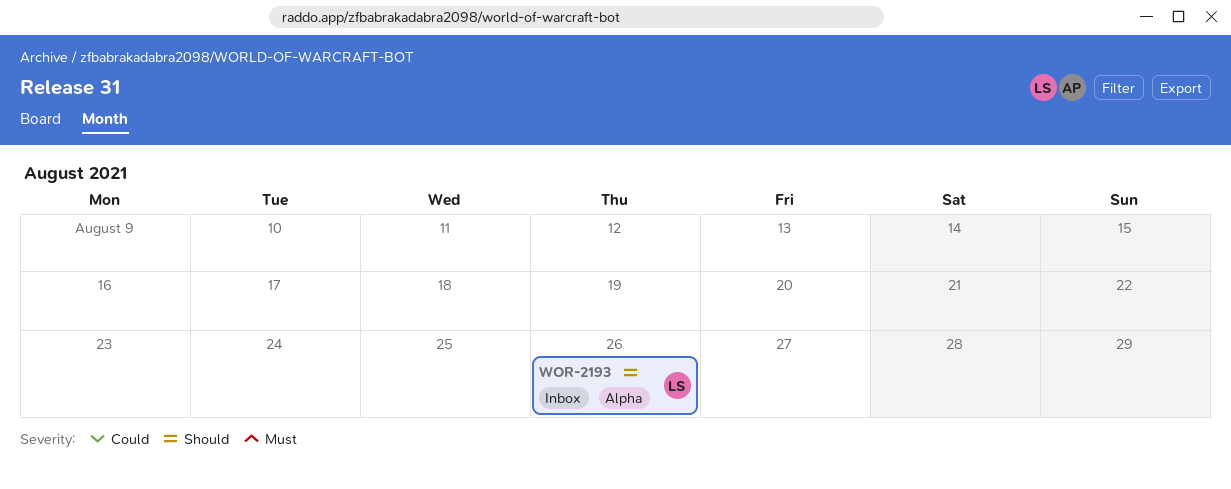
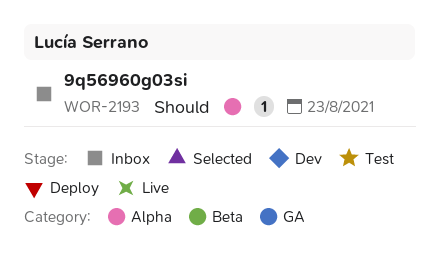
WOR-2193, due: Aug 26 -> Aug 23

